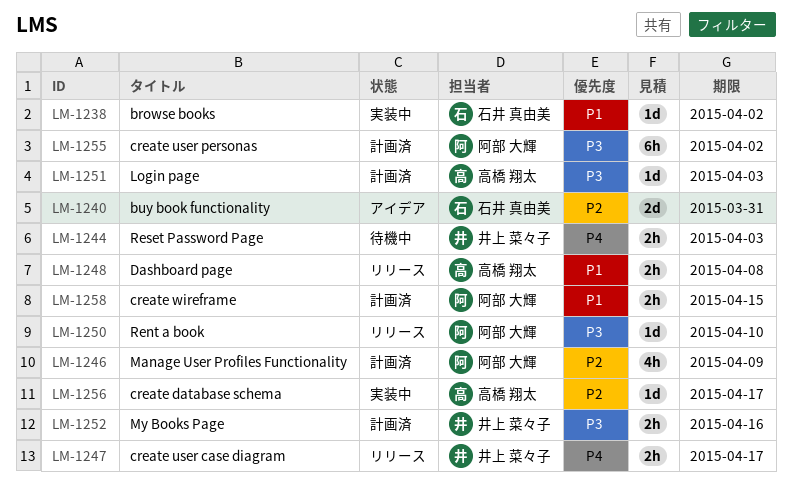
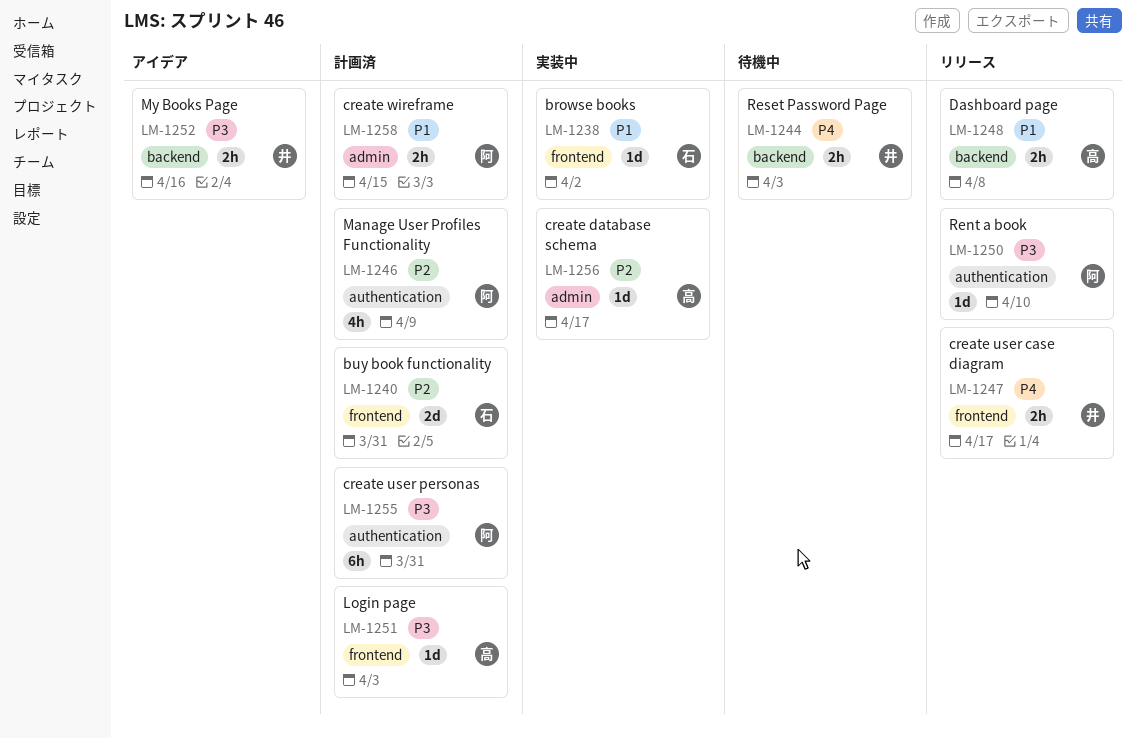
LM-1240, status: アイデア -> 計画済
LM-1252, status: 計画済 -> アイデア
LM-1255, due: Apr 2 -> Mar 31

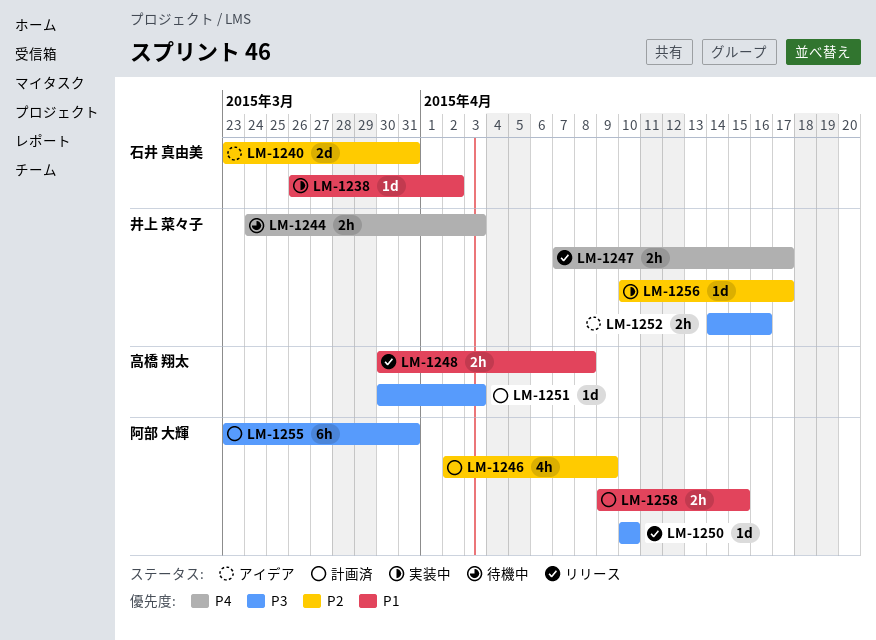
LM-1240, status: 計画済 -> アイデア
LM-1256, owner: 高橋 翔太 -> 井上 菜々子

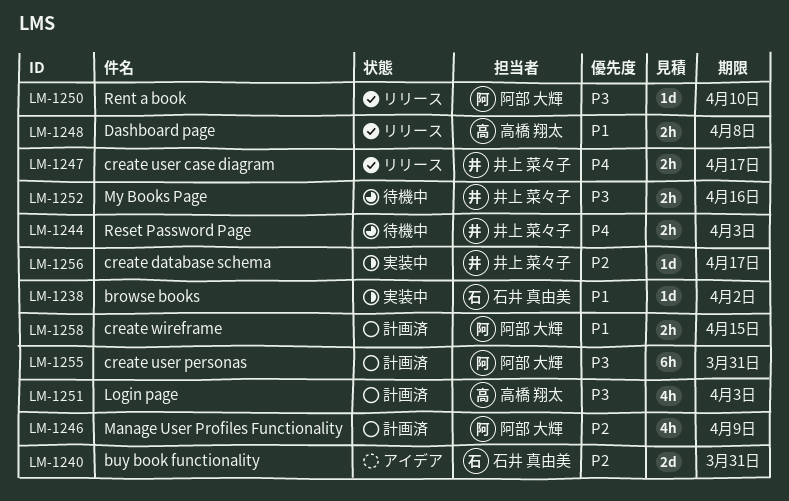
LM-1251, estimate: 1d -> 4h
LM-1252, status: アイデア -> 待機中

